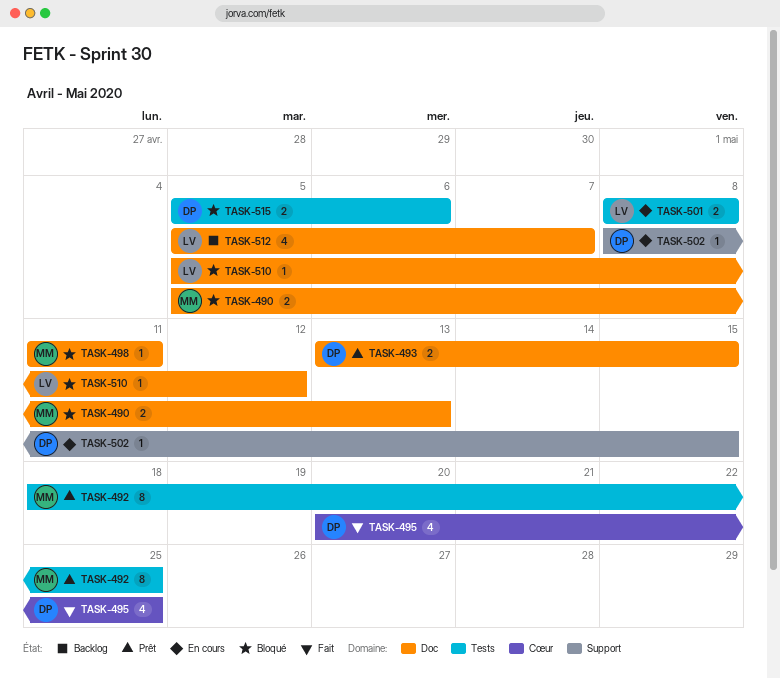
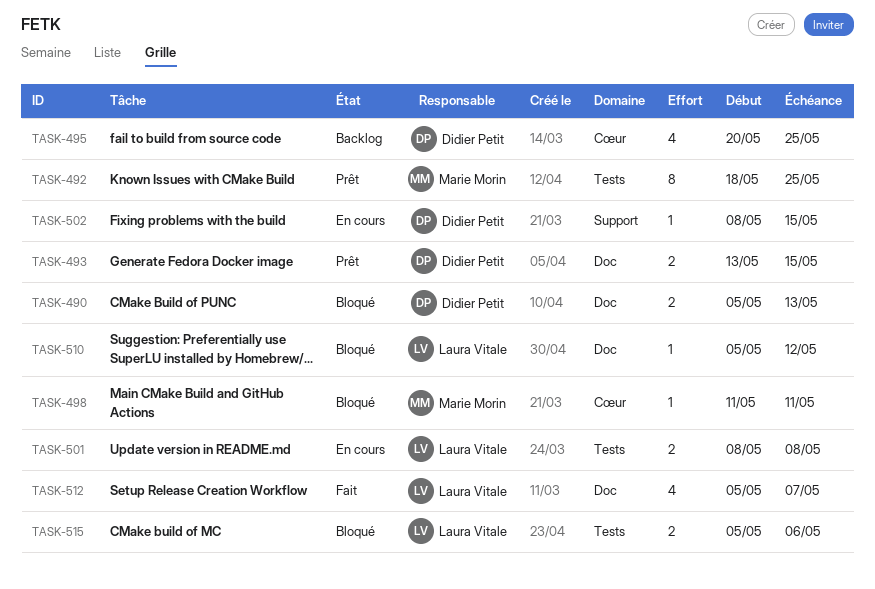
TASK-490, owner: Marie Morin -> Didier Petit
TASK-495, status: Fait -> Backlog
TASK-498, label: Doc -> Cœur
TASK-512, status: Backlog -> Fait
TASK-515, owner: Didier Petit -> Laura Vitale

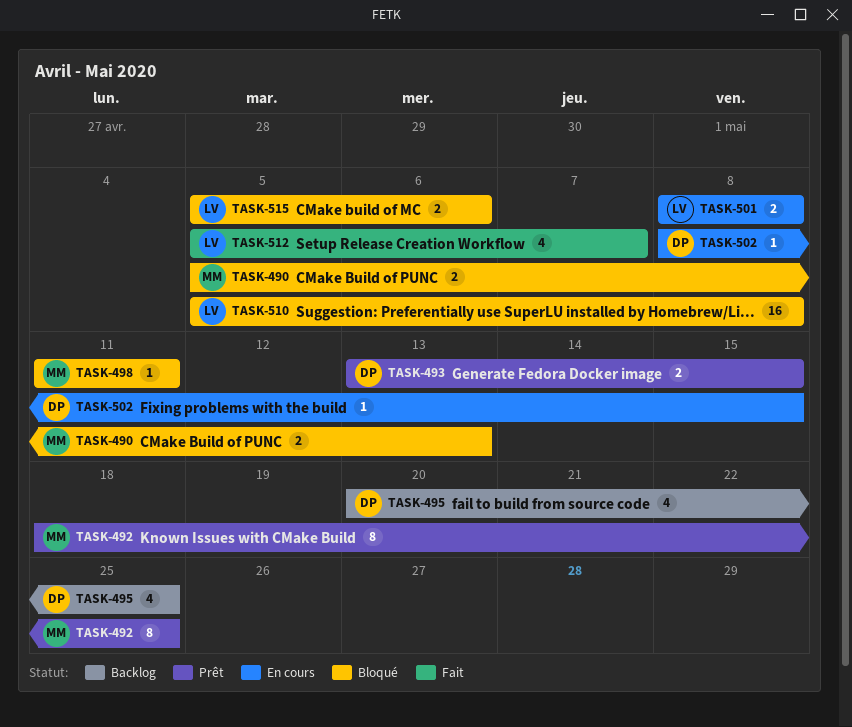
TASK-490, owner: Didier Petit -> Marie Morin
TASK-510, estimate: 1 -> 16
TASK-510, due: May 12 -> May 8

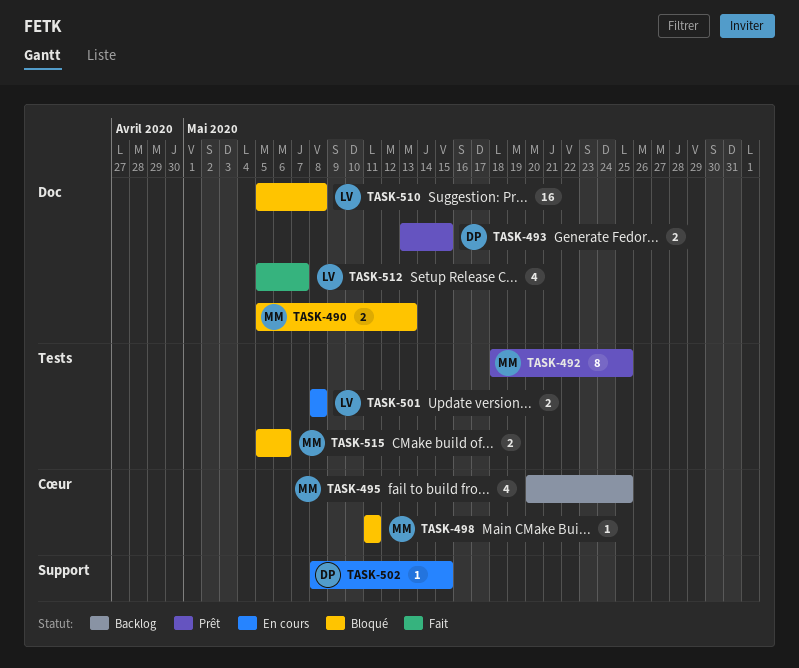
TASK-495, owner: DP -> MM
TASK-515, owner: LV -> MM

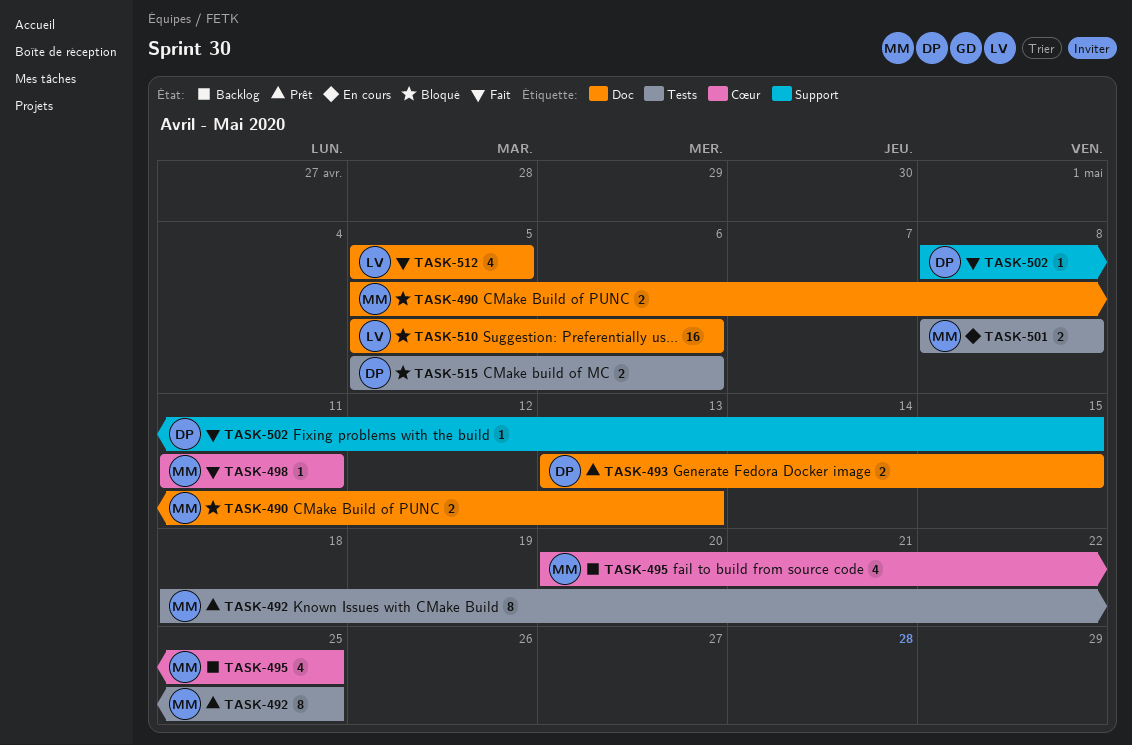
TASK-498, status: Bloqué -> Fait
TASK-501, owner: LV -> MM
TASK-502, status: En cours -> Fait
TASK-510, due: May 8 -> May 6
TASK-512, due: May 7 -> May 5
TASK-515, owner: MM -> DP

